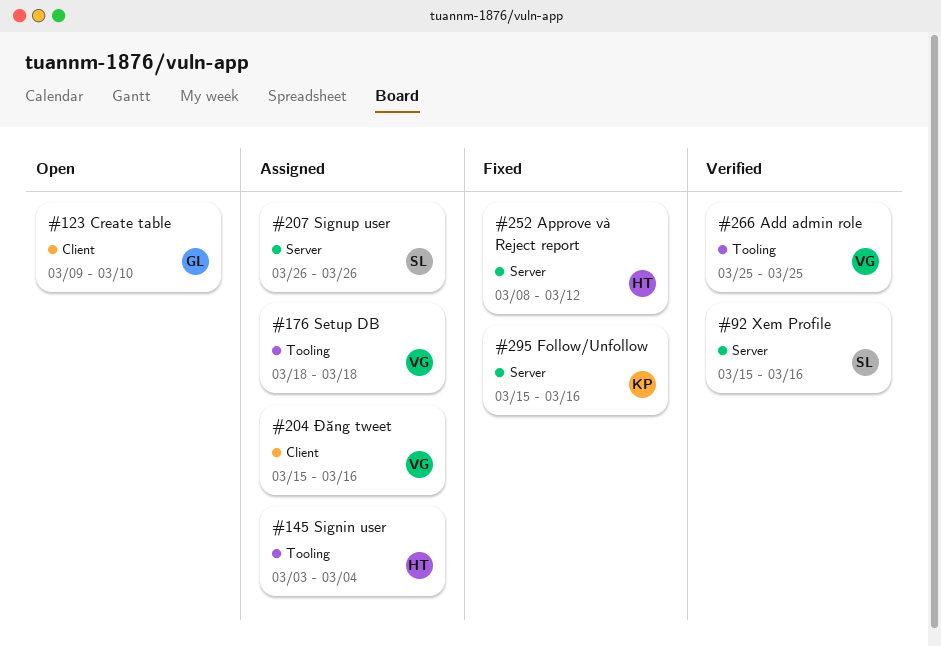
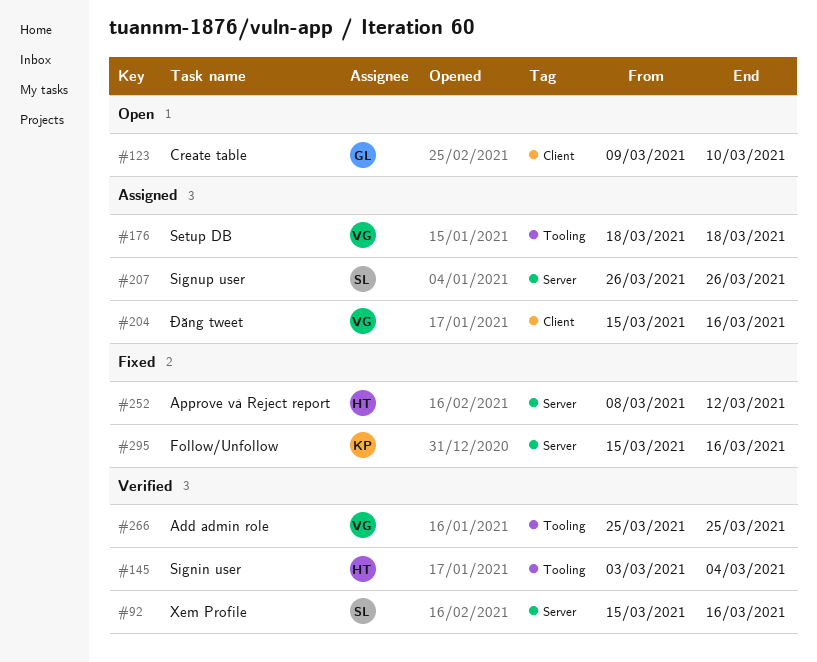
#145, status: Assigned -> Verified

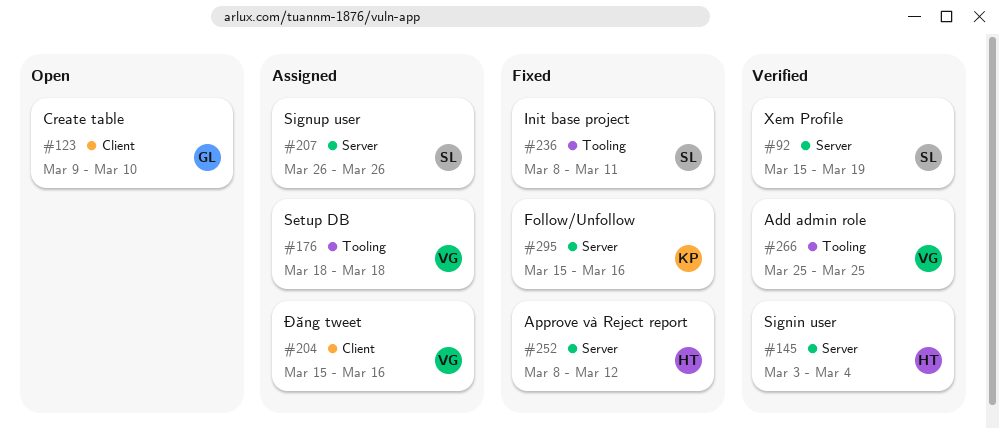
#92, due: Mar 16 -> Mar 19
#145, label: Tooling -> Server
#236: none -> present

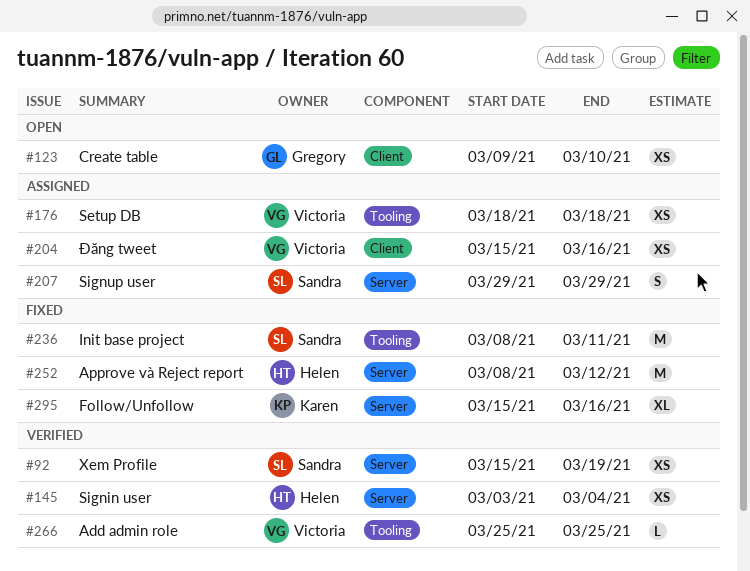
#207, start: Mar 26 -> Mar 29
#207, due: Mar 26 -> Mar 29

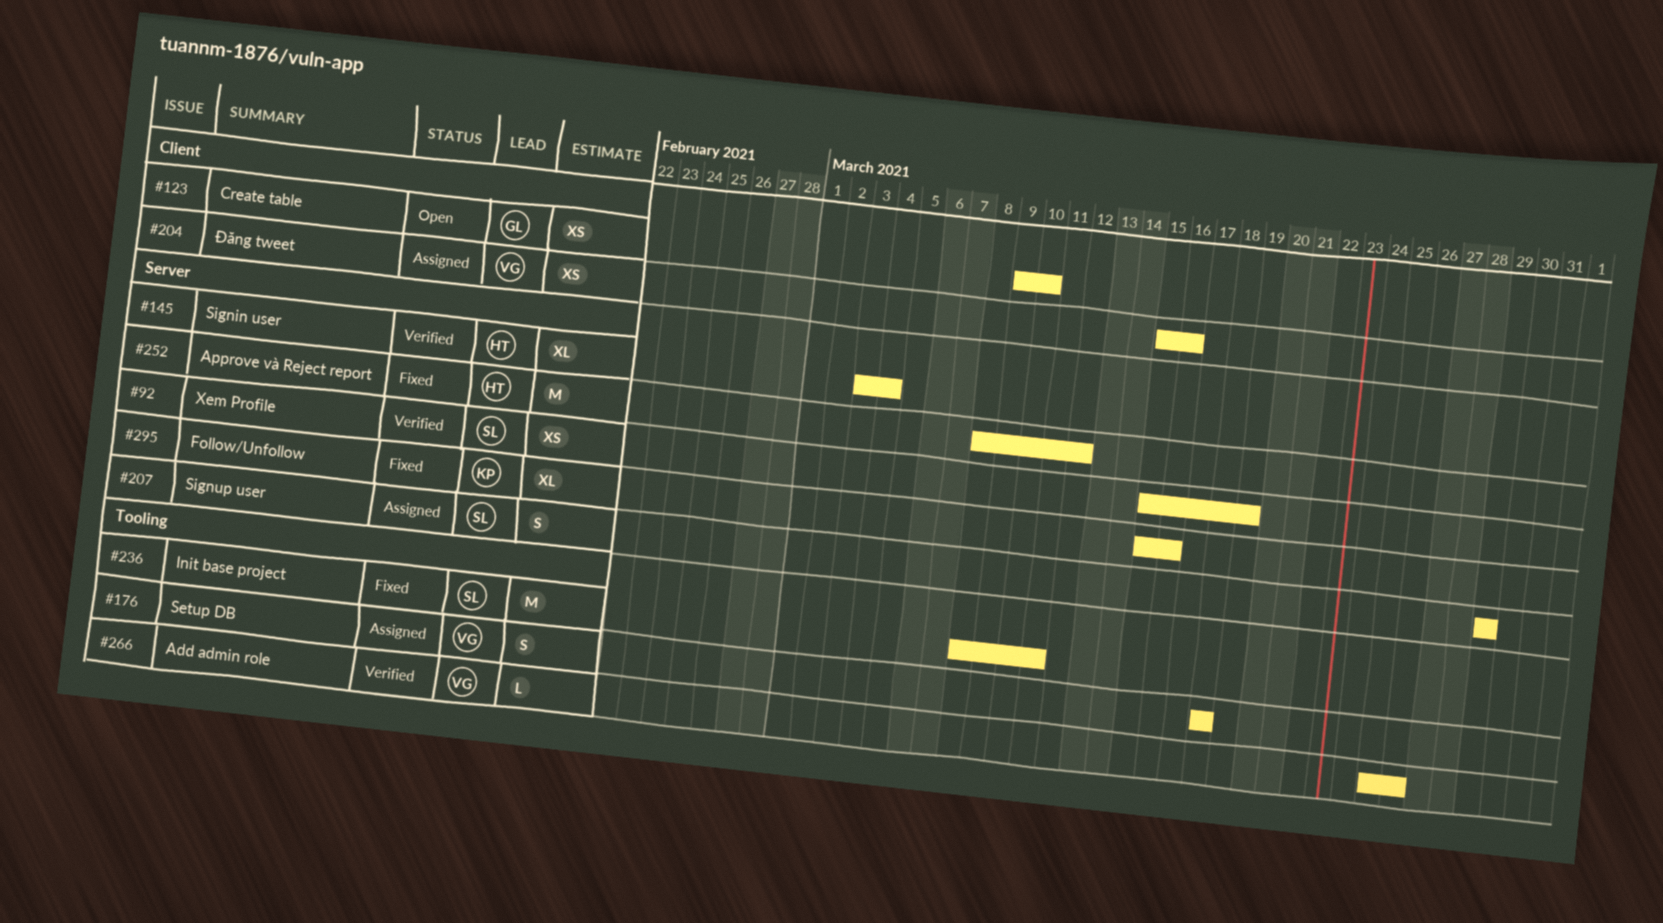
#145, estimate: XS -> XL
#176, estimate: XS -> S
#266, due: Mar 25 -> Mar 26

